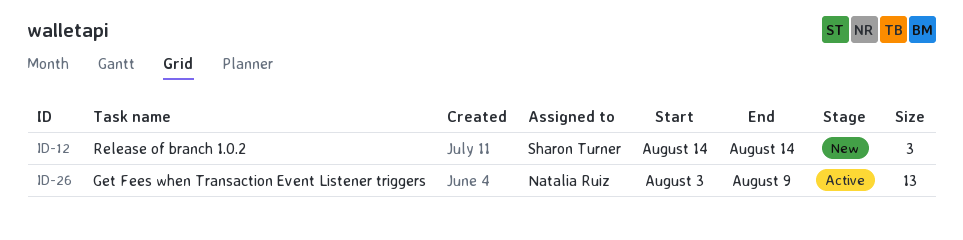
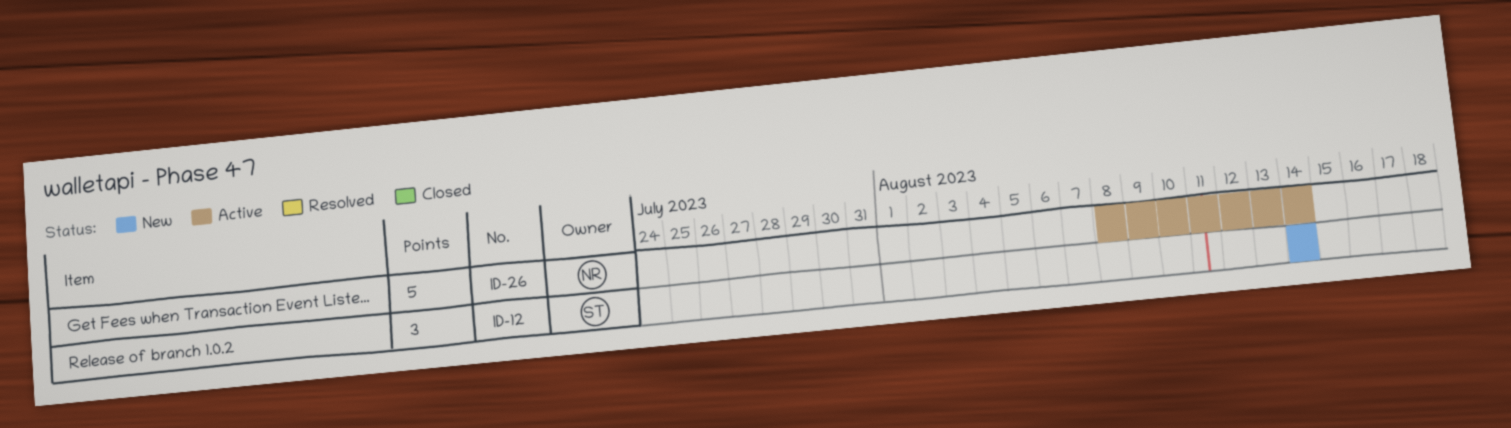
ID-26, estimate: 13 -> 5
ID-26, start: Aug 3 -> Aug 8
ID-26, due: Aug 9 -> Aug 14

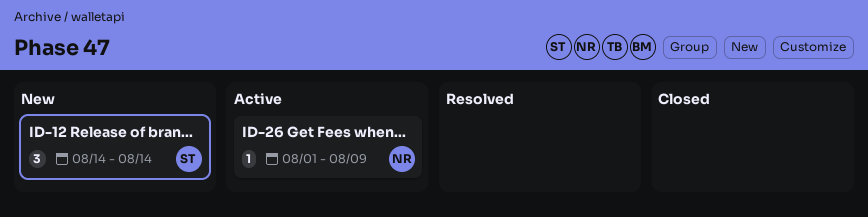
ID-26, estimate: 5 -> 1
ID-26, start: Aug 8 -> Aug 1
ID-26, due: Aug 14 -> Aug 9

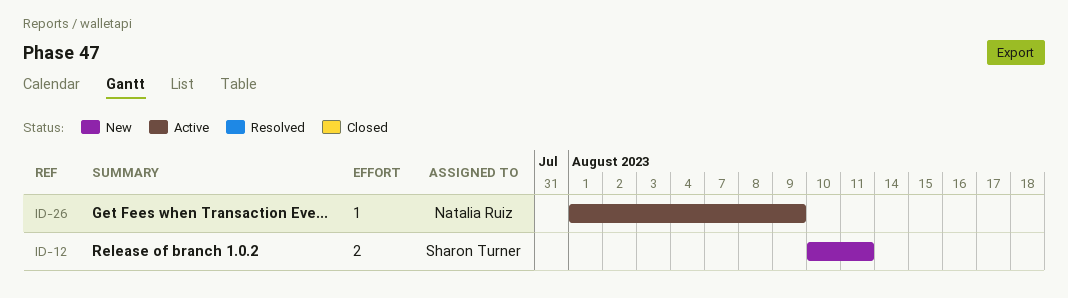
ID-12, estimate: 3 -> 2
ID-12, start: Aug 14 -> Aug 10
ID-12, due: Aug 14 -> Aug 11

